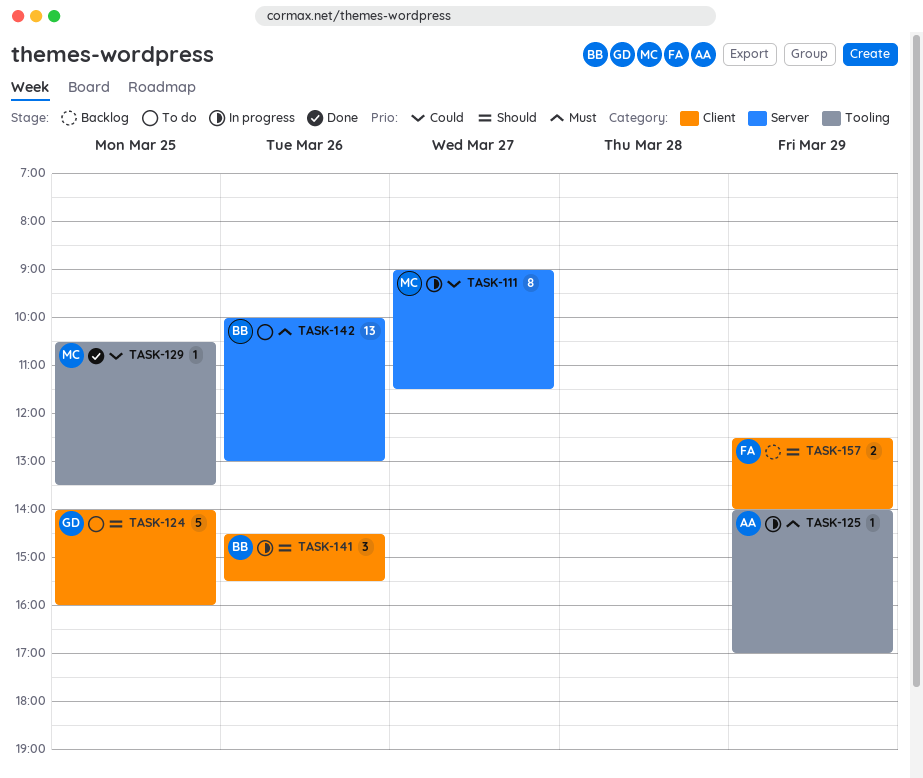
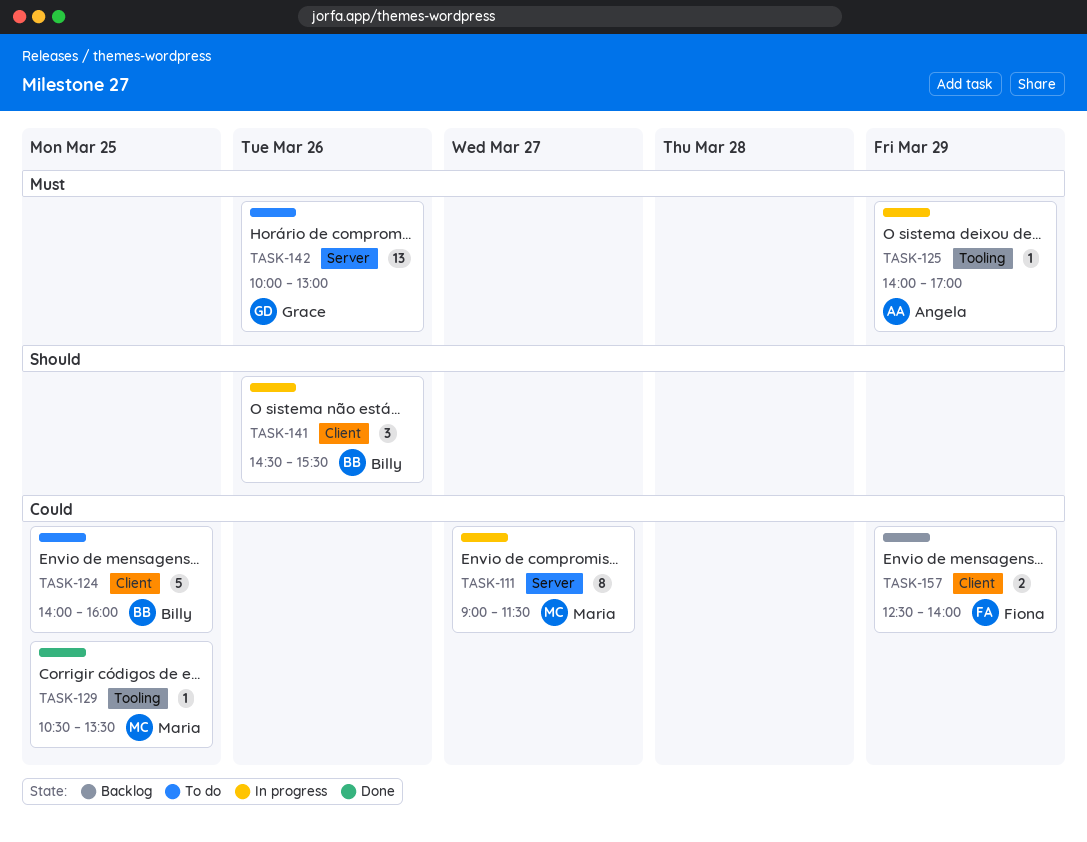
TASK-124, owner: Grace -> Billy
TASK-124, priority: Should -> Could
TASK-142, owner: Billy -> Grace
TASK-157, priority: Should -> Could

